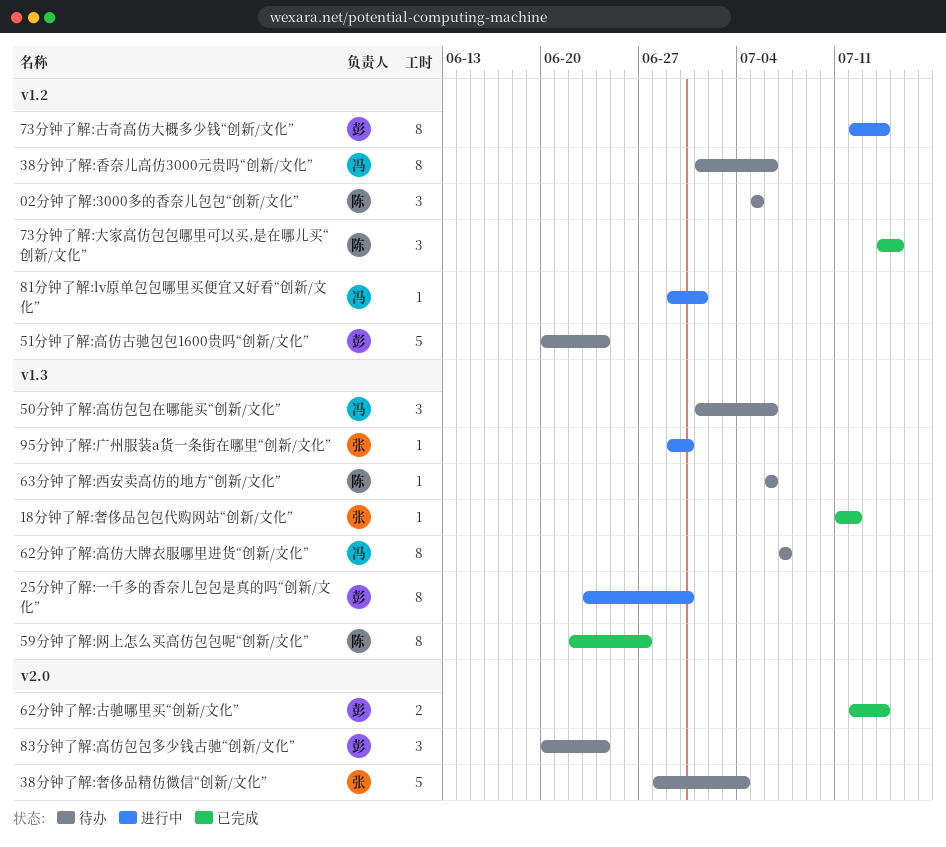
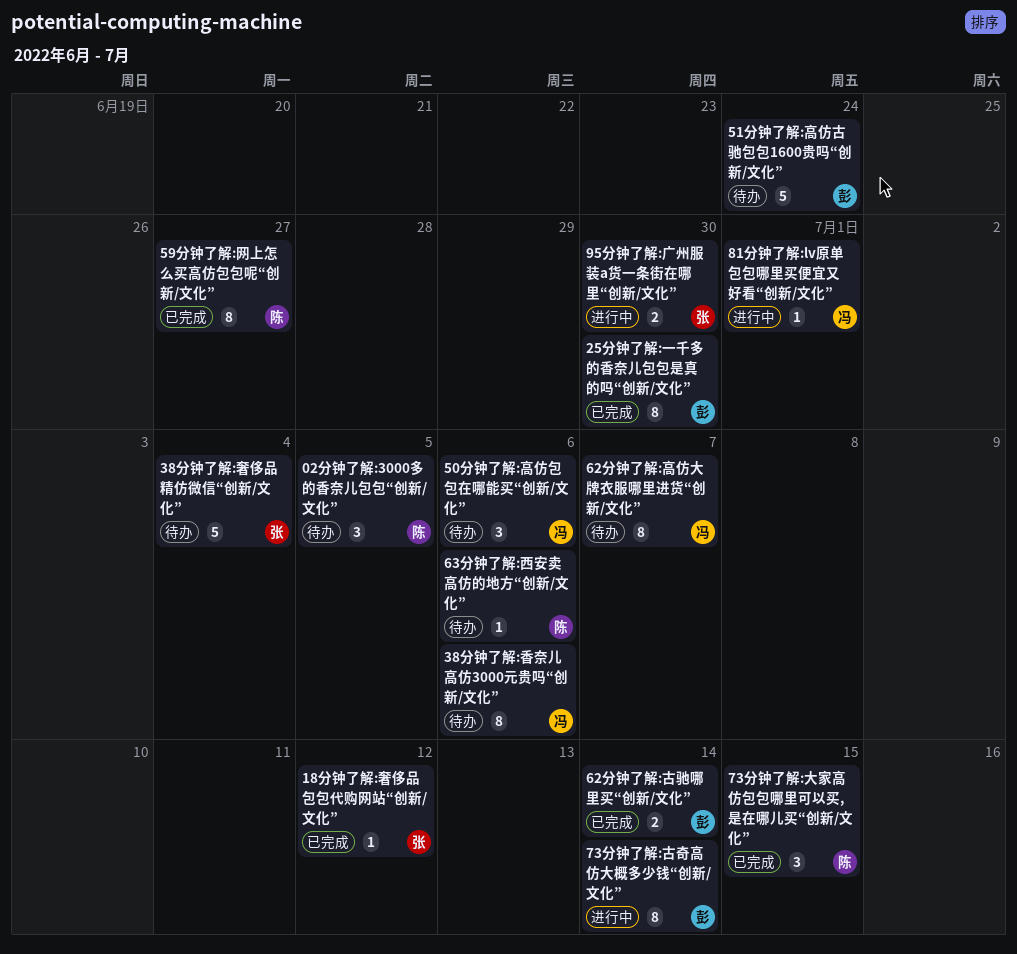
25分钟了解:一千多的香奈儿包包是真的吗“创新/文化”, status: 进行中 -> 已完成
83分钟了解:高仿包包多少钱古驰“创新/文化”: present -> none
95分钟了解:广州服装a货一条街在哪里“创新/文化”, estimate: 1 -> 2

